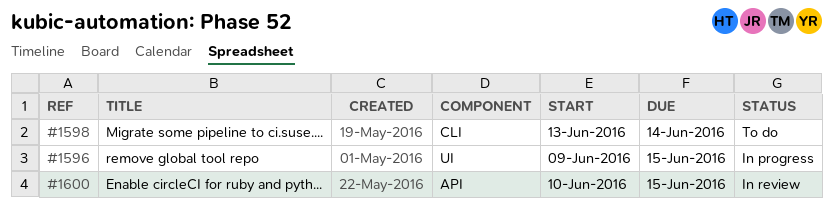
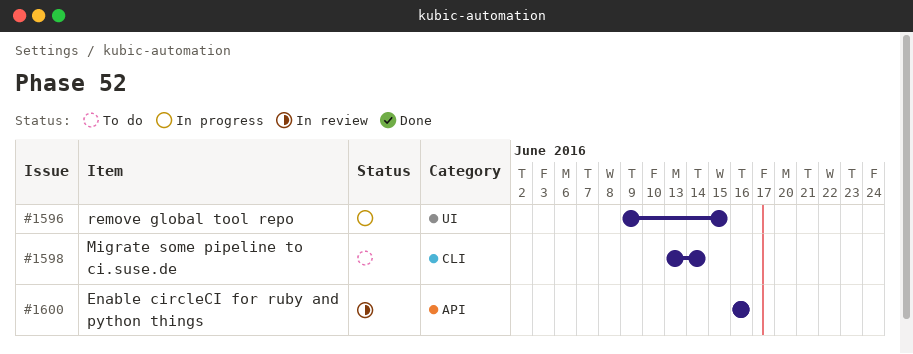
#1600, start: Jun 10 -> Jun 16
#1600, due: Jun 15 -> Jun 16

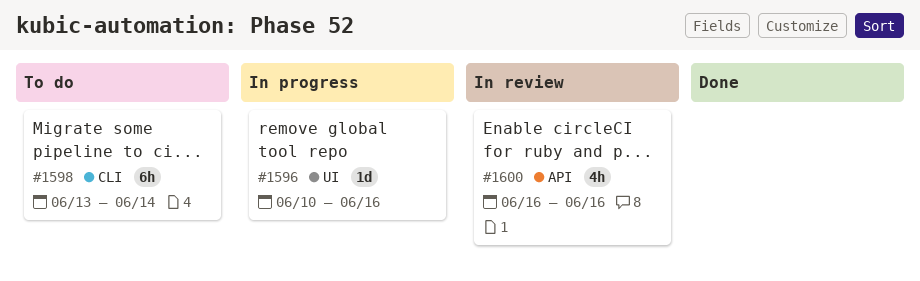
#1596, start: Jun 9 -> Jun 10
#1596, due: Jun 15 -> Jun 16

